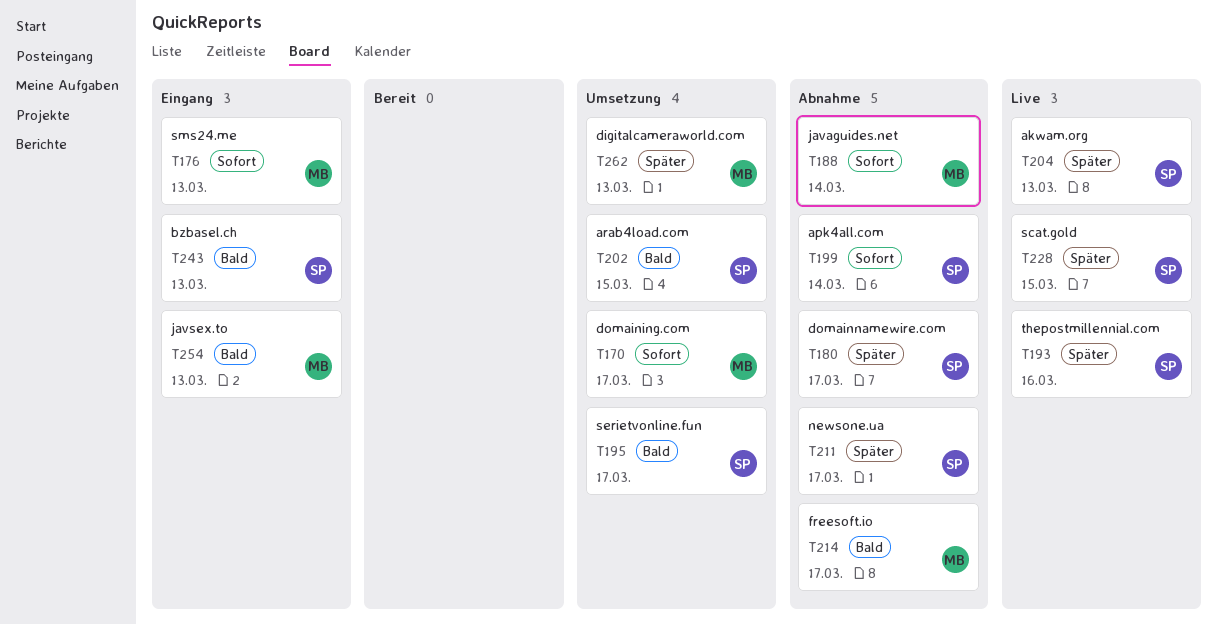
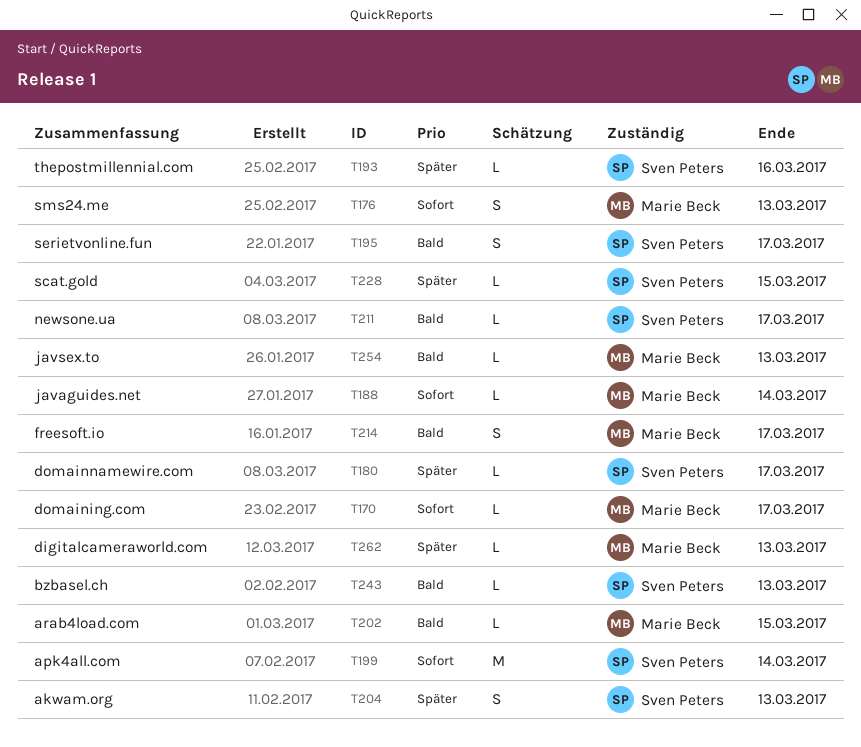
T202, owner: Sven Peters -> Marie Beck
T211, priority: Später -> Bald

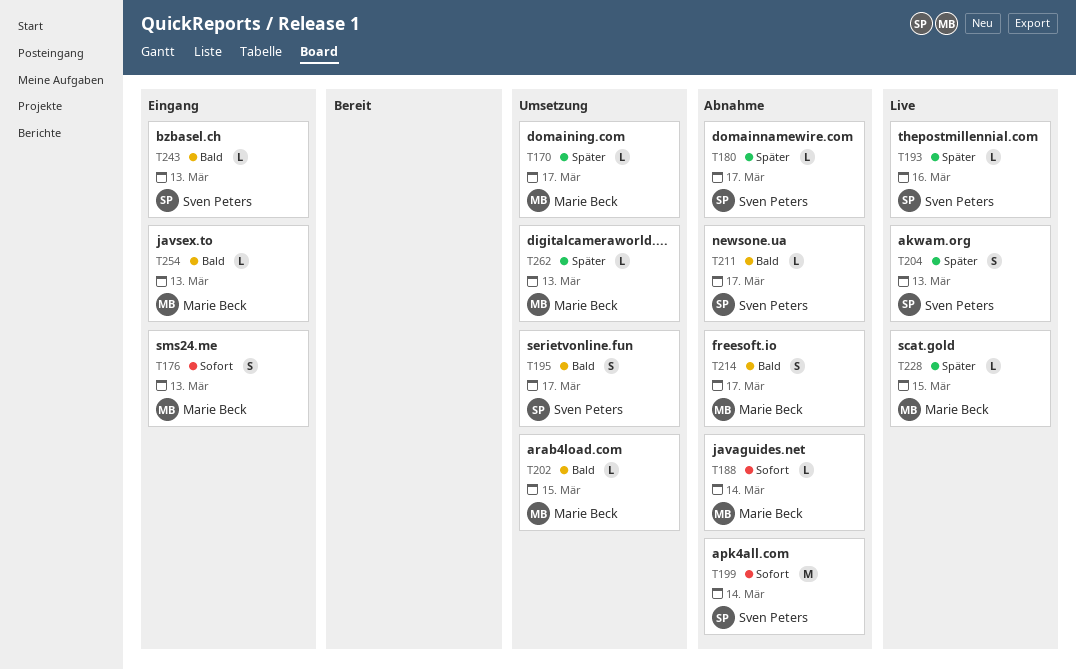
T170, priority: Sofort -> Später
T228, owner: Sven Peters -> Marie Beck

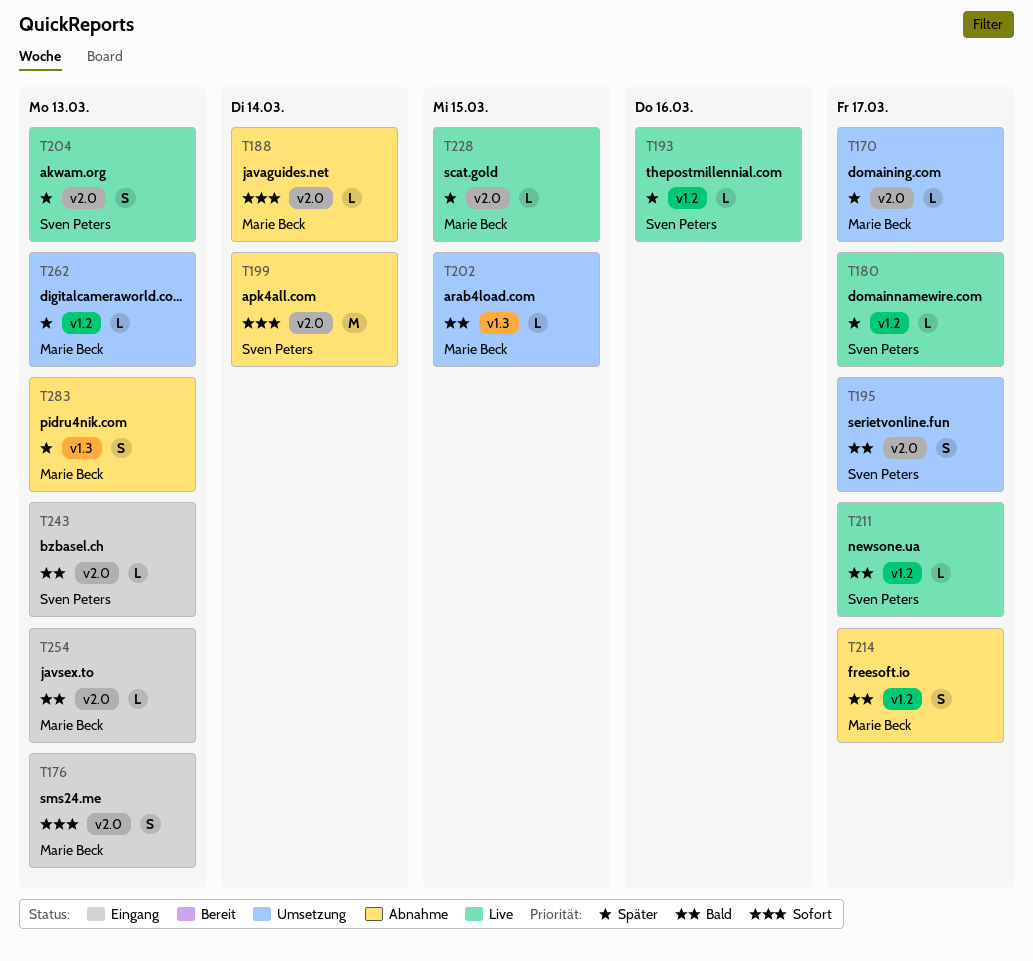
T180, status: Abnahme -> Live
T211, status: Abnahme -> Live
T283: none -> present

